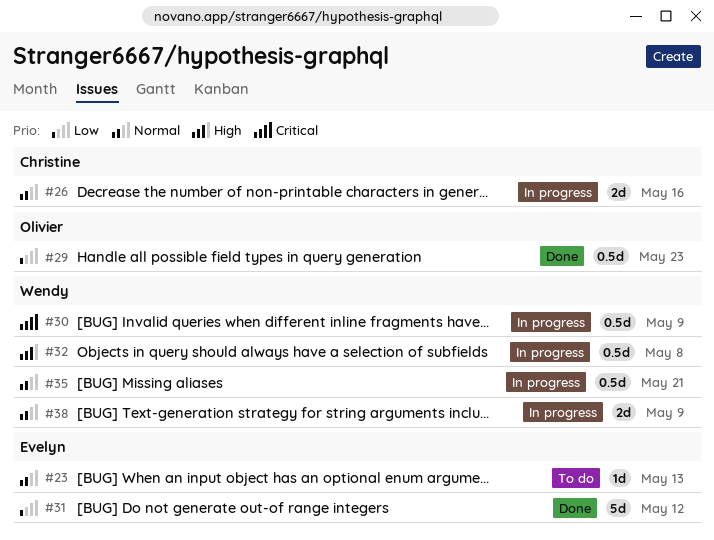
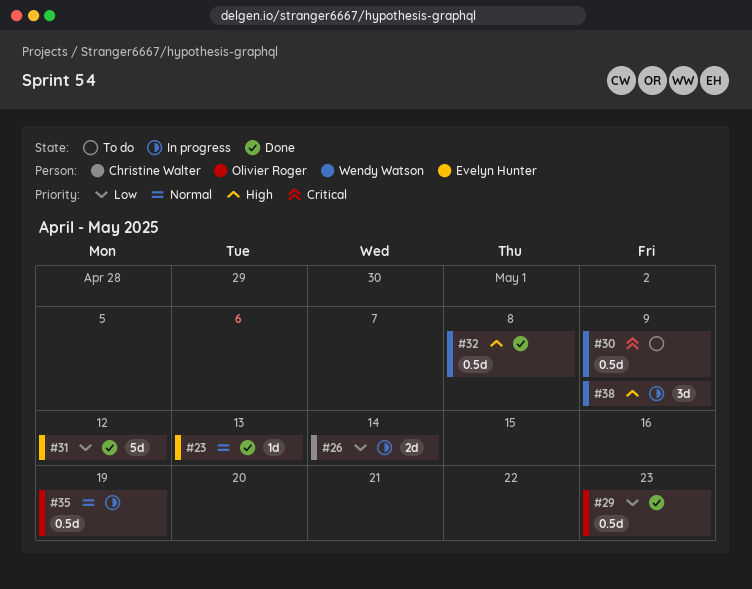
#23, status: To do -> Done
#26, priority: Normal -> Low
#26, due: May 16 -> May 14
#30, status: In progress -> To do
#32, status: In progress -> Done
#35, owner: Wendy Watson -> Olivier Roger
#35, due: May 21 -> May 19
#38, priority: Normal -> High
#38, estimate: 2d -> 3d

